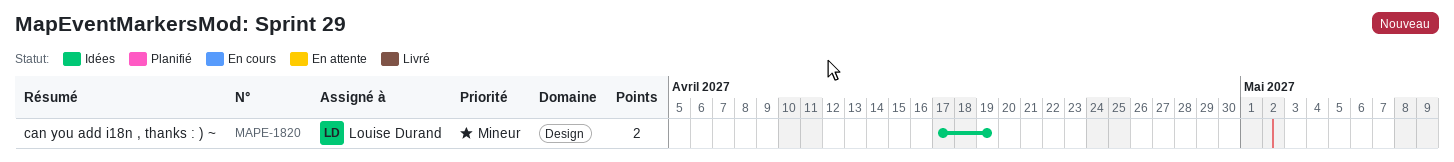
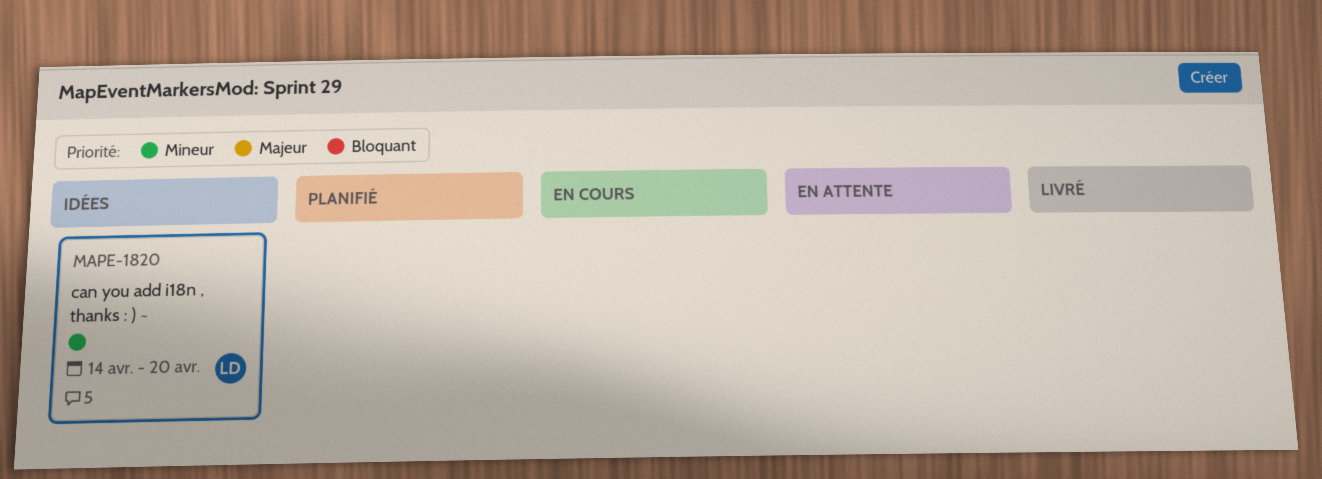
MAPE-1820, start: Apr 17 -> Apr 14
MAPE-1820, due: Apr 19 -> Apr 20

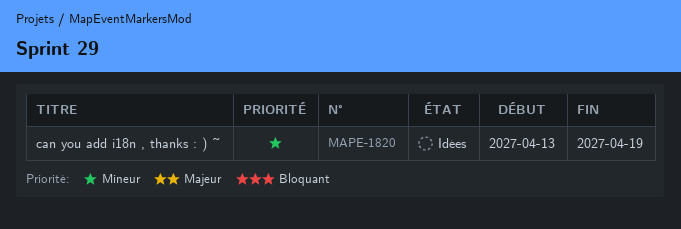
MAPE-1820, start: Apr 14 -> Apr 13
MAPE-1820, due: Apr 20 -> Apr 19

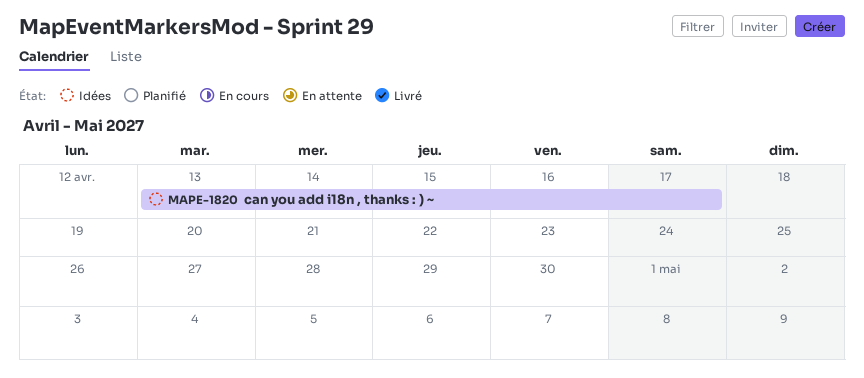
MAPE-1820, due: Apr 19 -> Apr 17

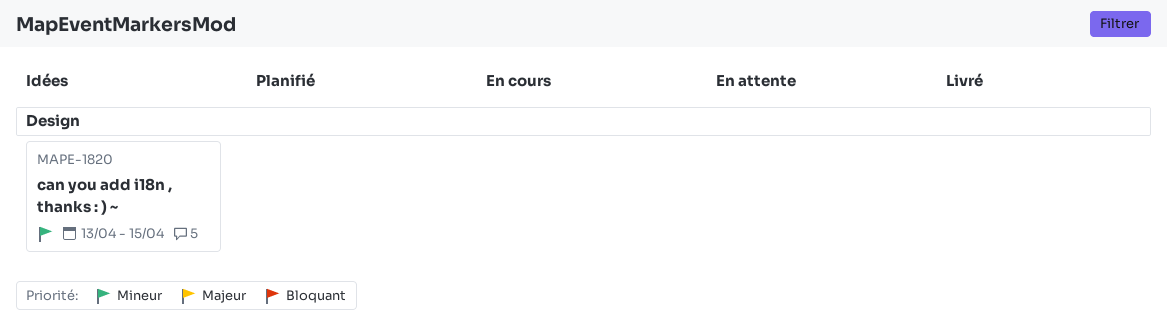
MAPE-1820, due: Apr 17 -> Apr 15

